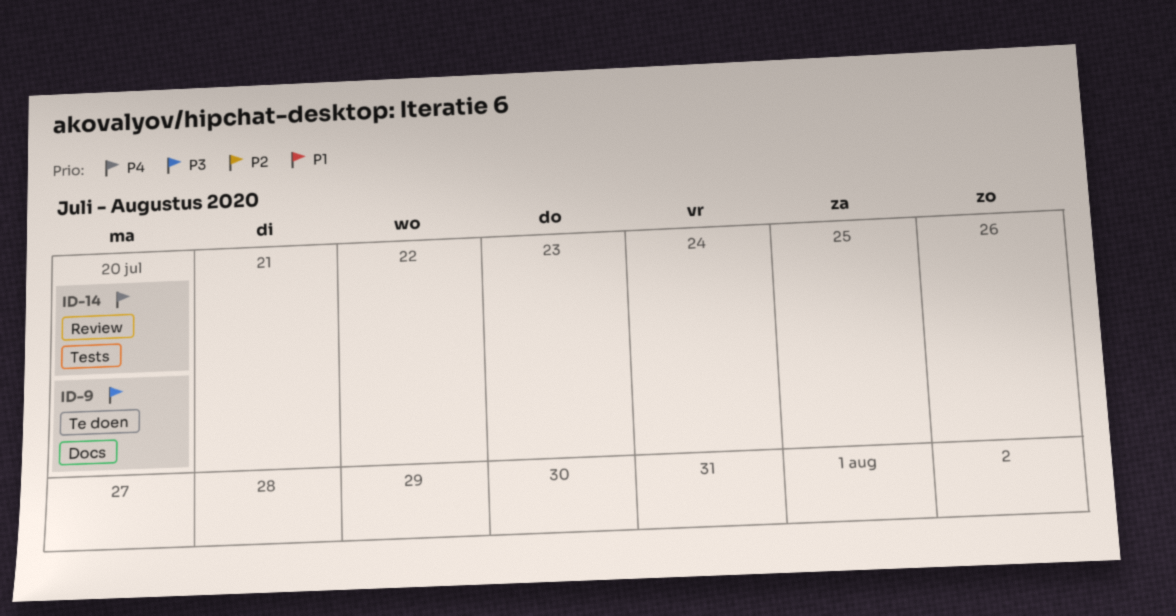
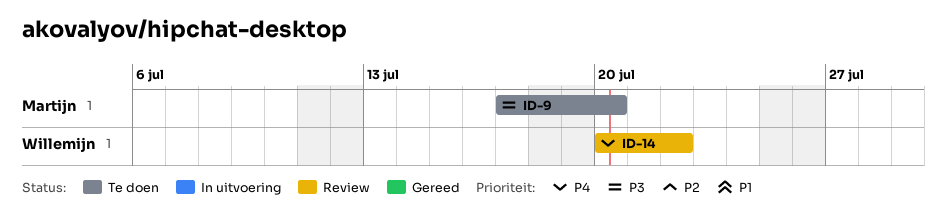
ID-14, due: Jul 20 -> Jul 22

